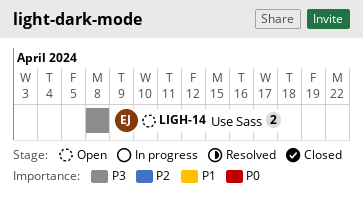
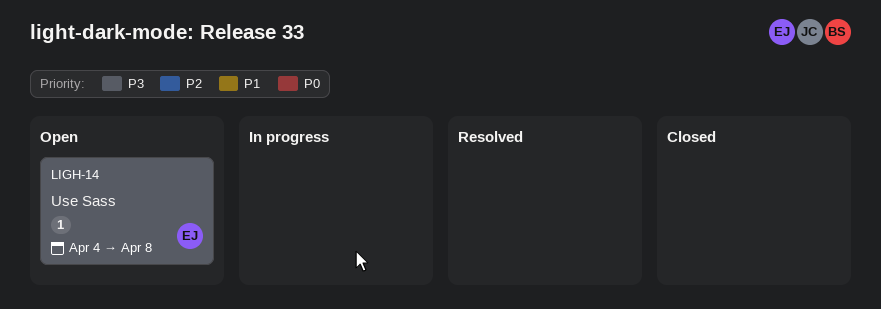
LIGH-14, estimate: 2 -> 1
LIGH-14, start: Apr 8 -> Apr 4

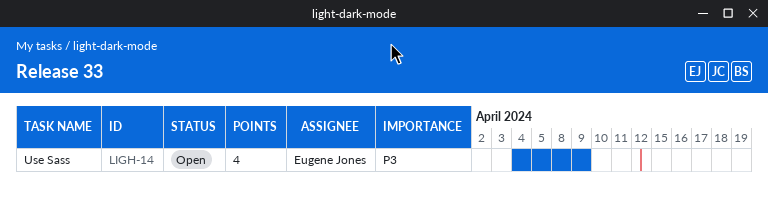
LIGH-14, estimate: 1 -> 4
LIGH-14, due: Apr 8 -> Apr 9

